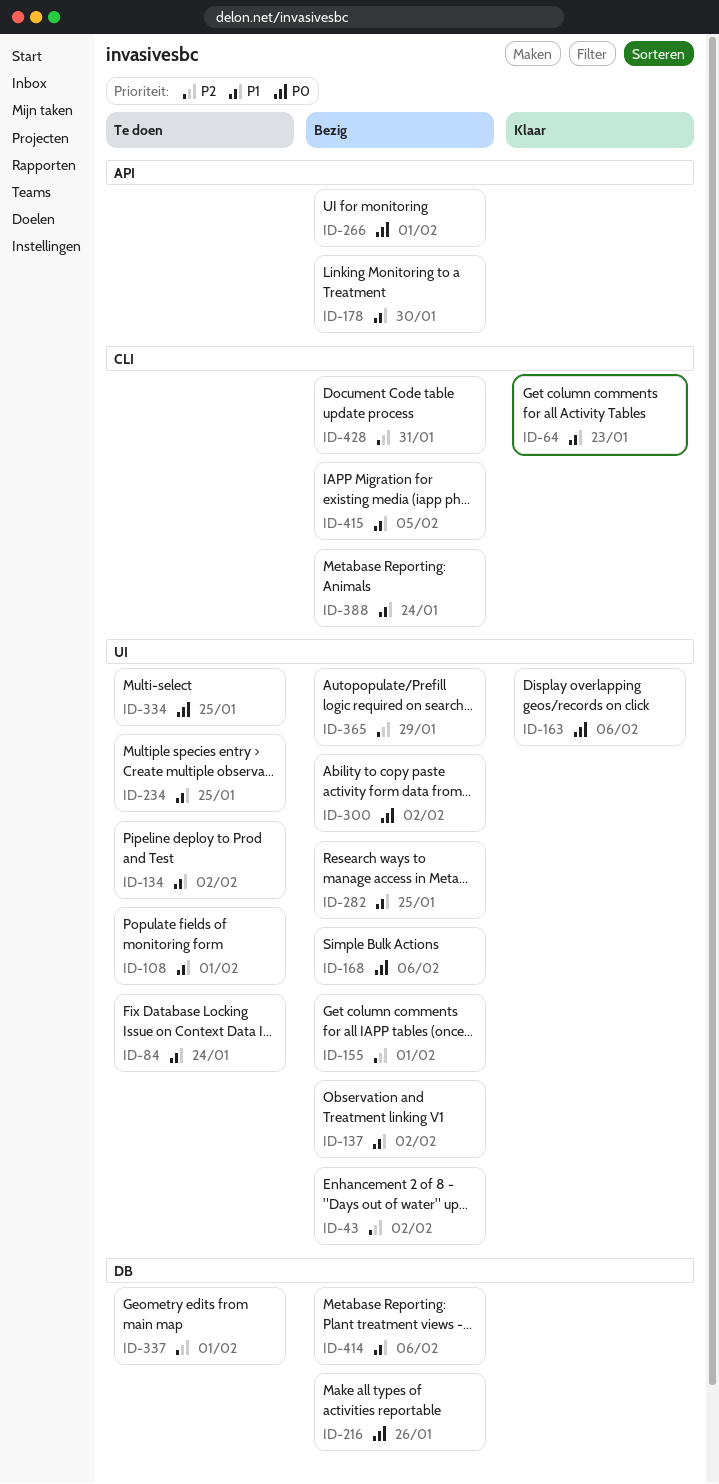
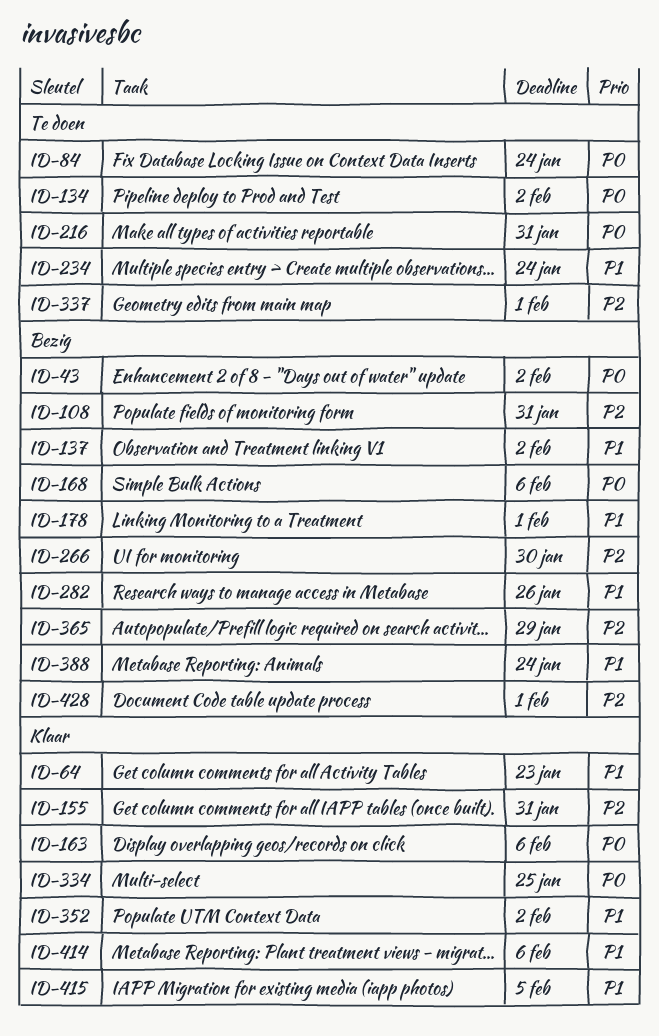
ID-43, priority: P2 -> P0
ID-84, priority: P1 -> P0
ID-108, status: Te doen -> Bezig
ID-108, priority: P1 -> P2
ID-108, due: Feb 1 -> Jan 31
ID-134, priority: P1 -> P0
ID-155, status: Bezig -> Klaar
ID-155, due: Feb 1 -> Jan 31
ID-178, due: Jan 30 -> Feb 1
ID-216, status: Bezig -> Te doen
ID-216, due: Jan 26 -> Jan 31
ID-234, due: Jan 25 -> Jan 24
ID-266, priority: P0 -> P2
ID-266, due: Feb 1 -> Jan 30
ID-282, due: Jan 25 -> Jan 26
ID-300: present -> none
ID-334, status: Te doen -> Klaar
ID-352: none -> present
ID-414, status: Bezig -> Klaar
ID-415, status: Bezig -> Klaar
ID-428, due: Jan 31 -> Feb 1

